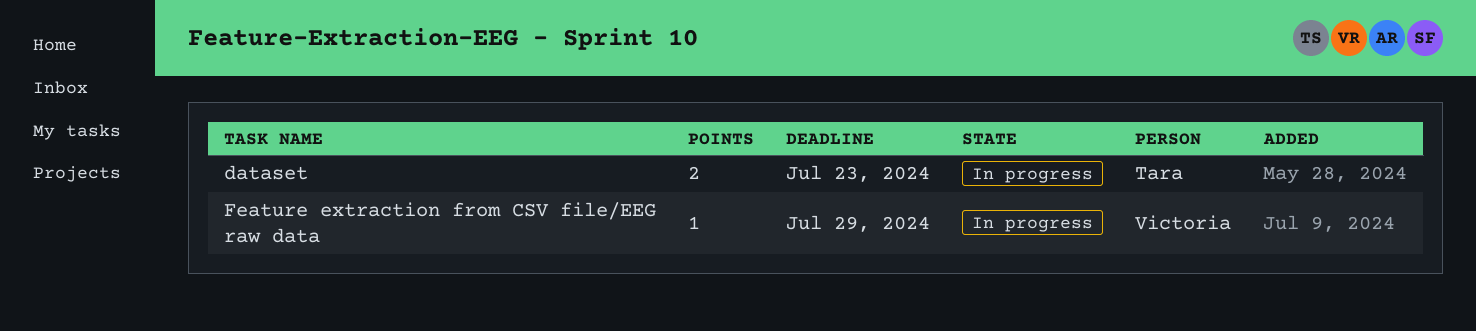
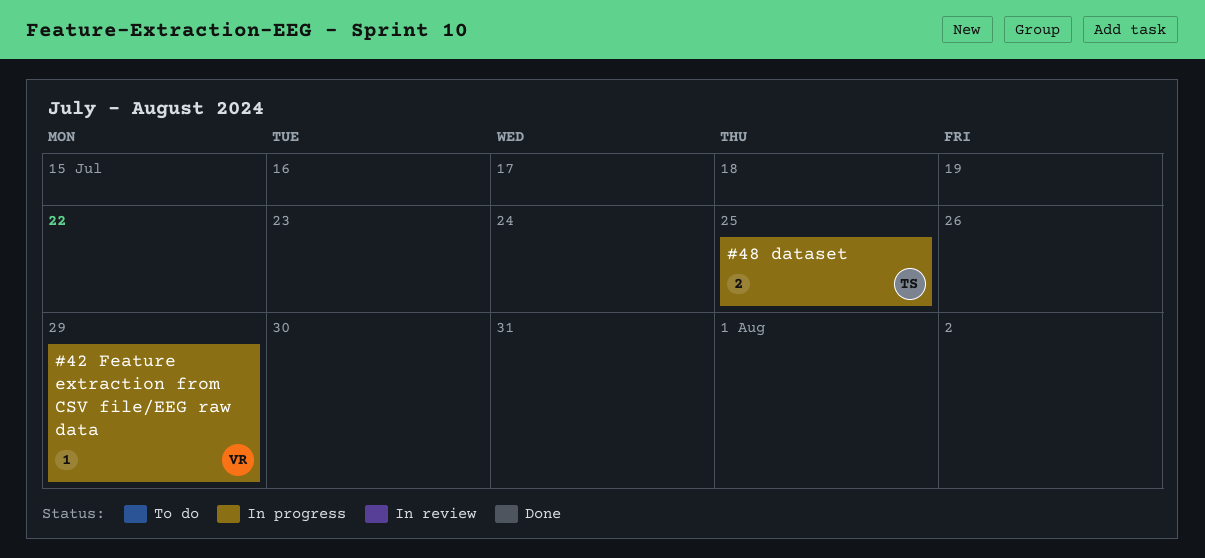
dataset, due: Jul 23 -> Jul 25

